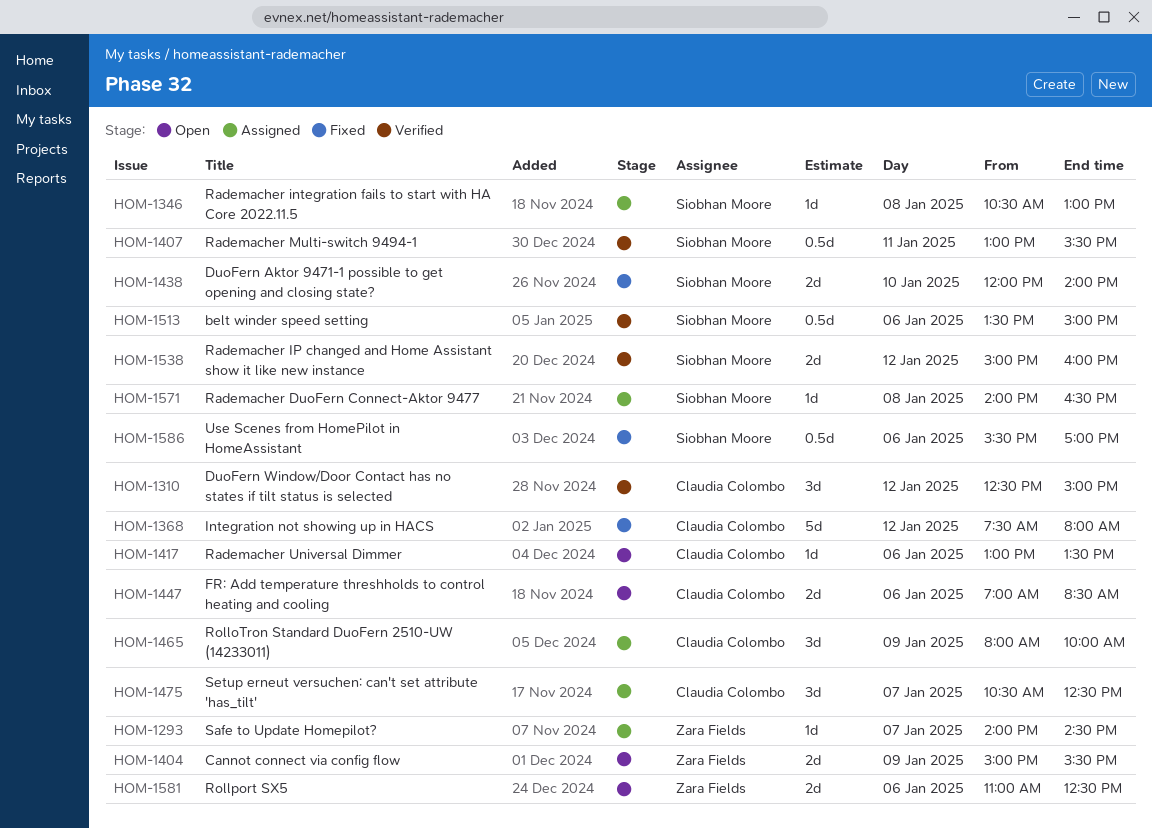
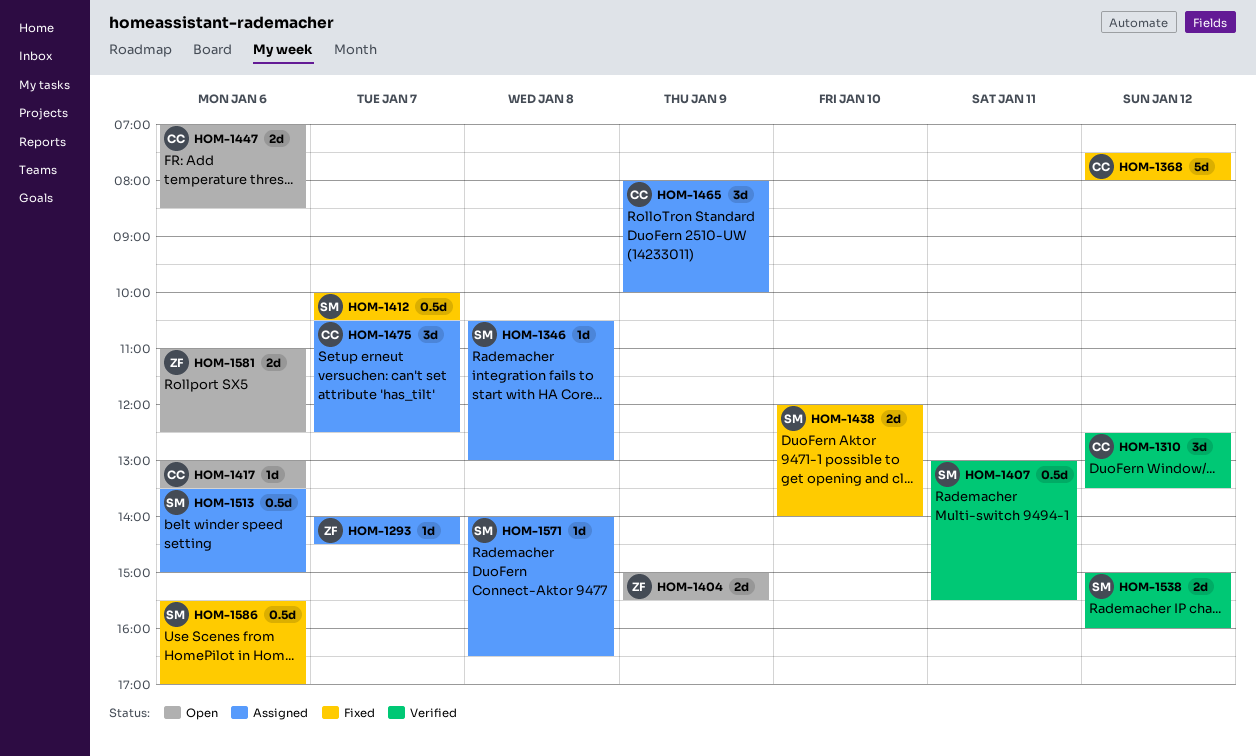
HOM-1310, ends: 15:00 -> 13:30
HOM-1412: none -> present
HOM-1513, status: Verified -> Assigned

